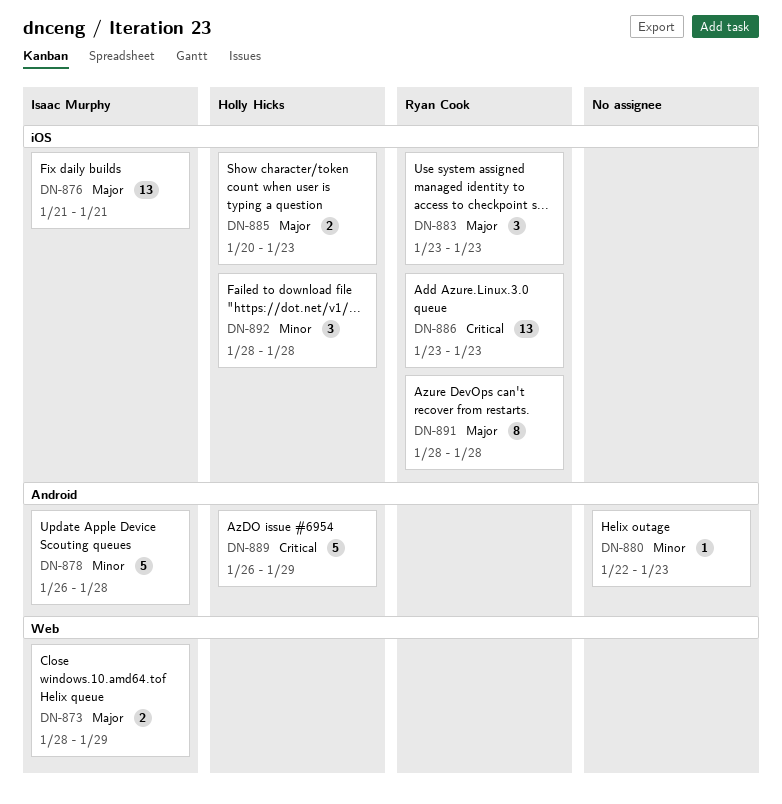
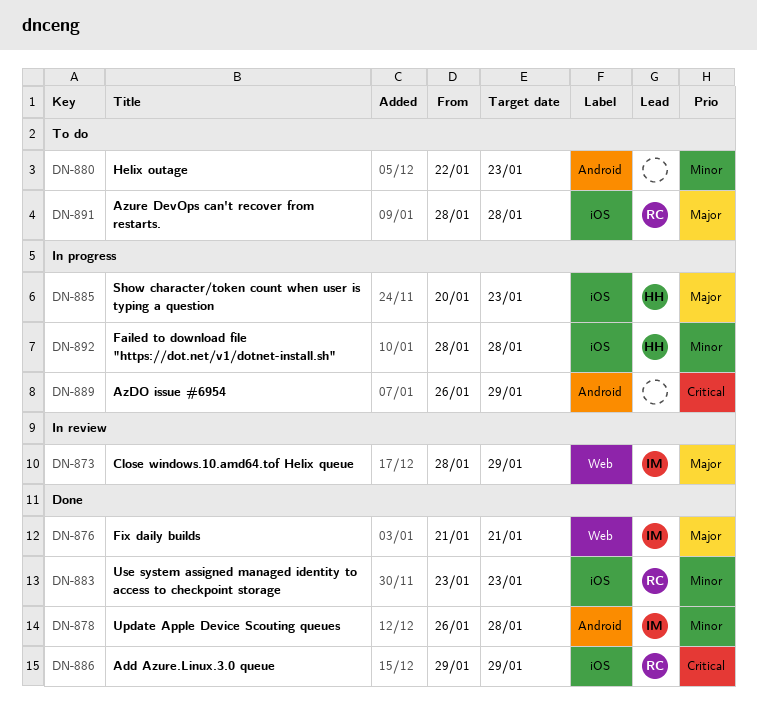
DN-876, label: iOS -> Web
DN-883, priority: Major -> Minor
DN-886, start: Jan 23 -> Jan 29
DN-886, due: Jan 23 -> Jan 29
DN-889, owner: Holly Hicks -> none

